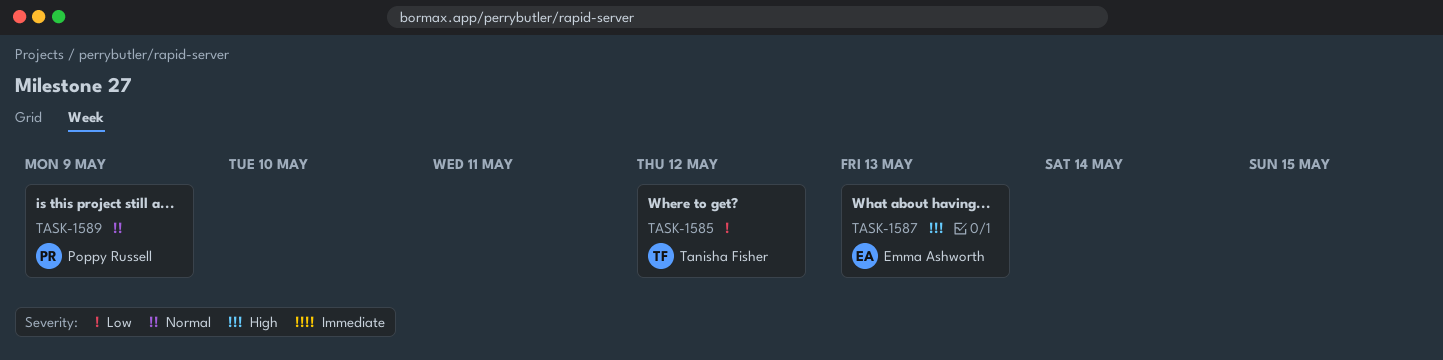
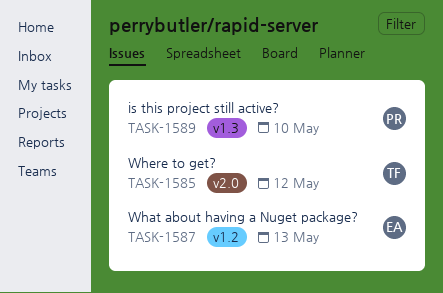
TASK-1589, due: May 9 -> May 10

